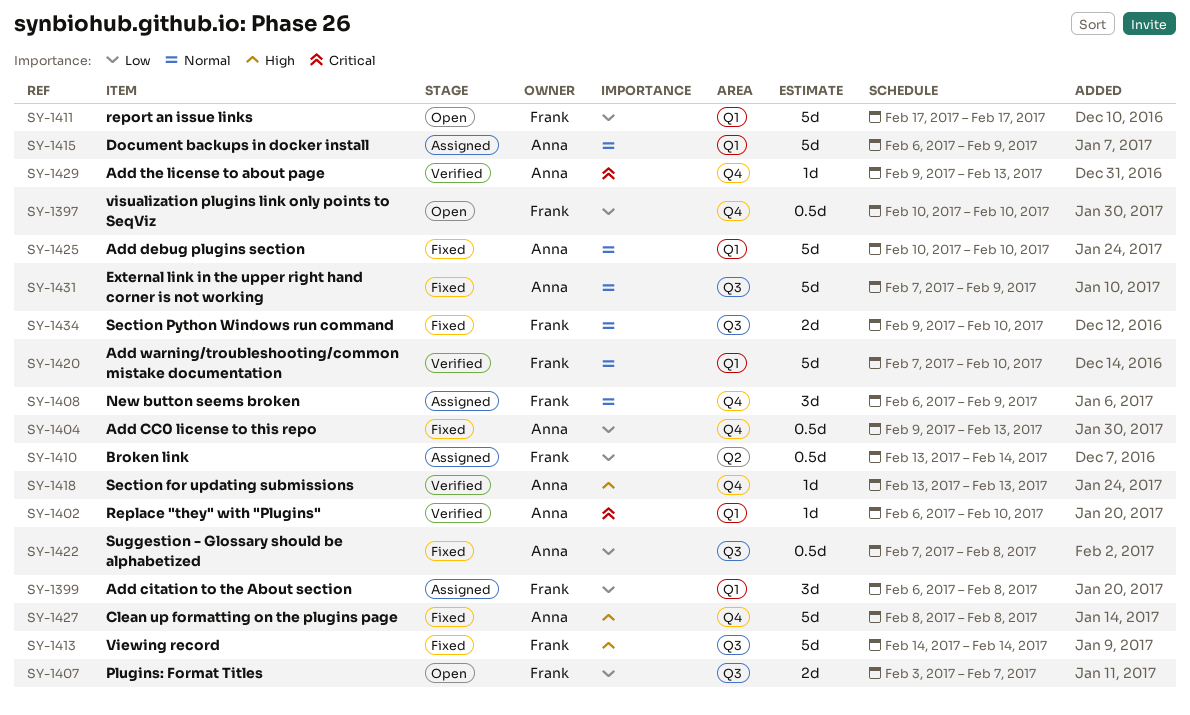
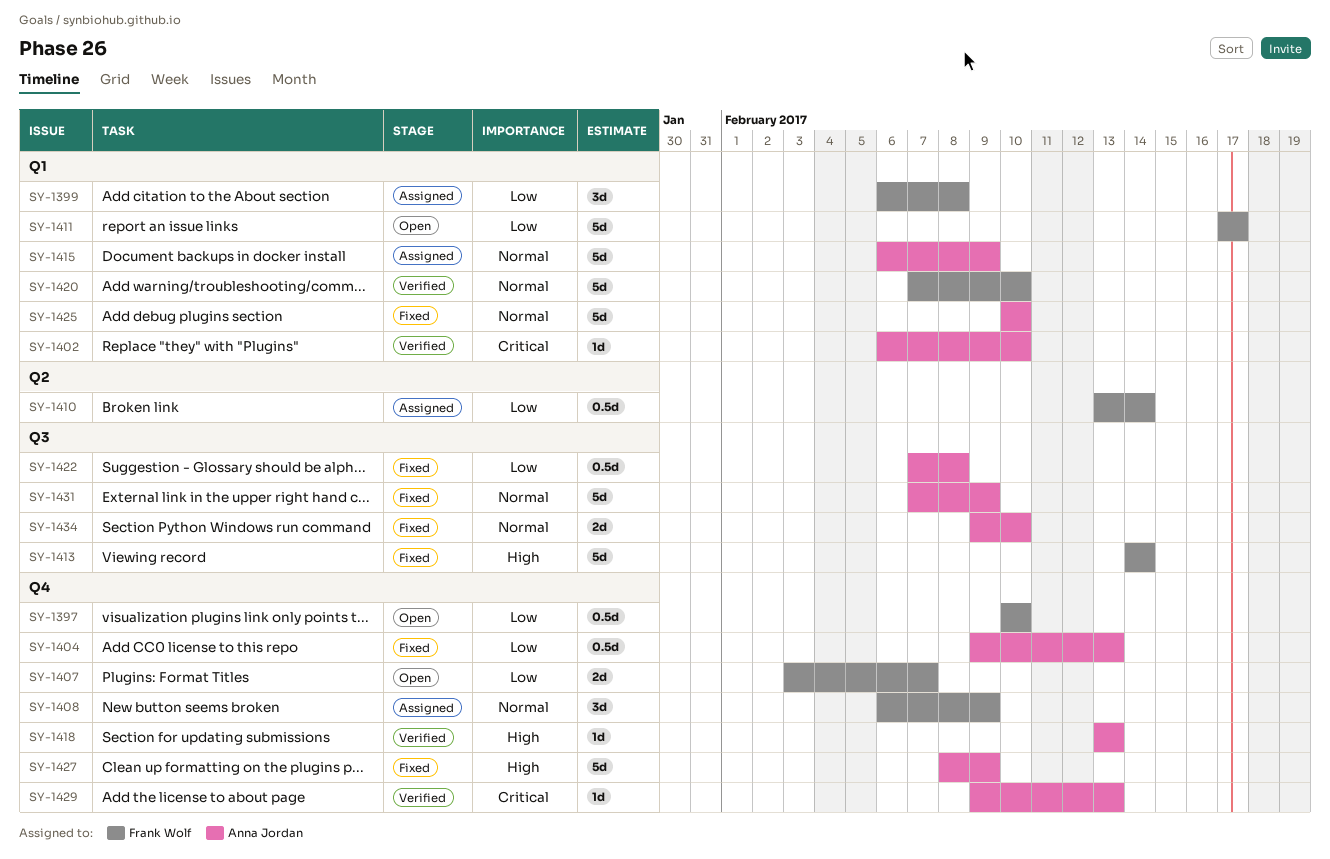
SY-1407, label: Q3 -> Q4
SY-1427, due: Feb 8 -> Feb 9
SY-1434, owner: Frank Wolf -> Anna Jordan

